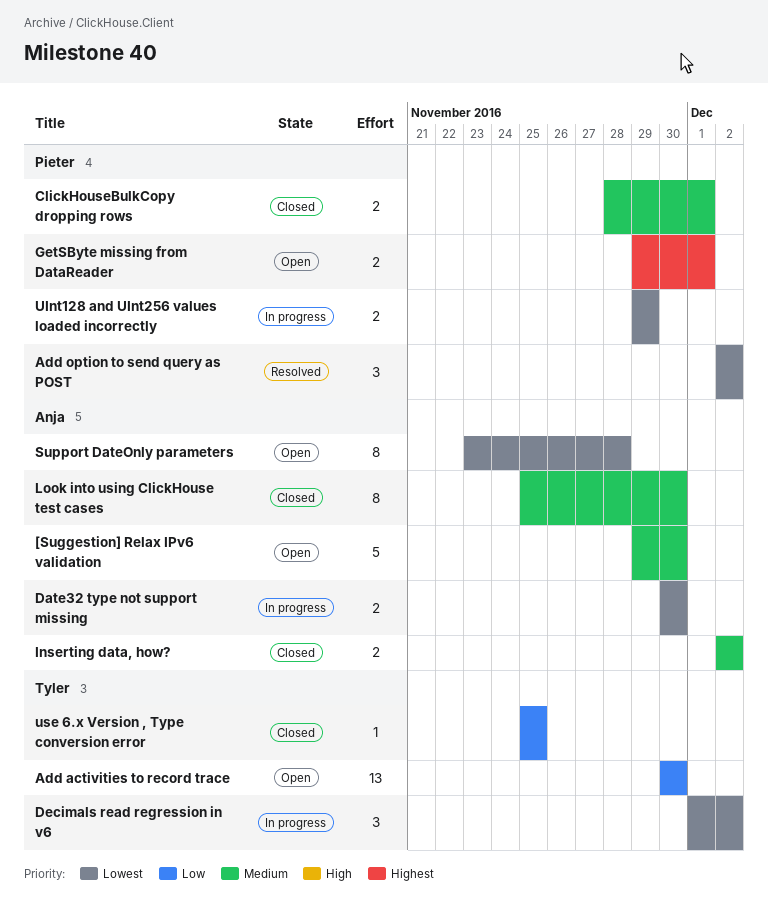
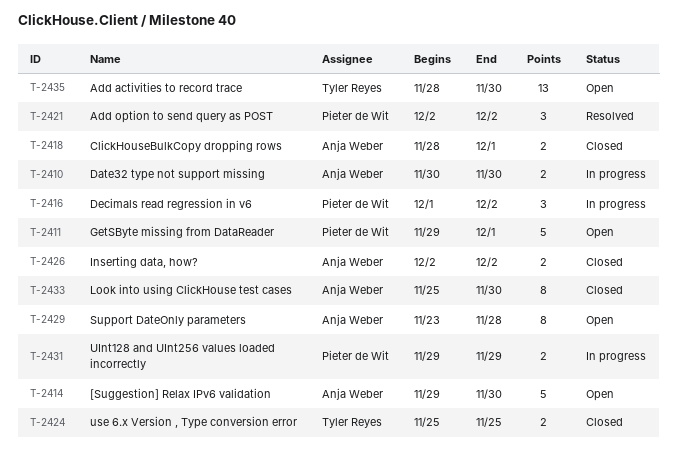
Add activities to record trace, start: Nov 30 -> Nov 28
ClickHouseBulkCopy dropping rows, owner: Pieter de Wit -> Anja Weber
Decimals read regression in v6, owner: Tyler Reyes -> Pieter de Wit
GetSByte missing from DataReader, estimate: 2 -> 5
use 6.x Version , Type conversion error, estimate: 1 -> 2

